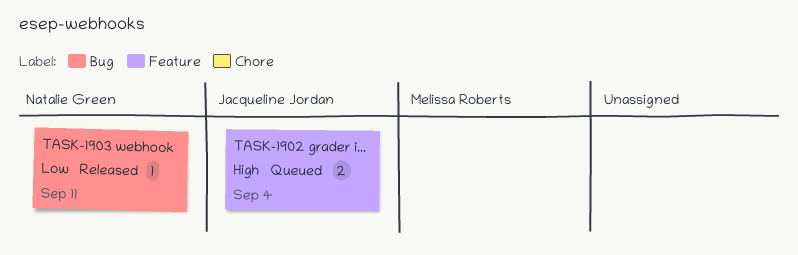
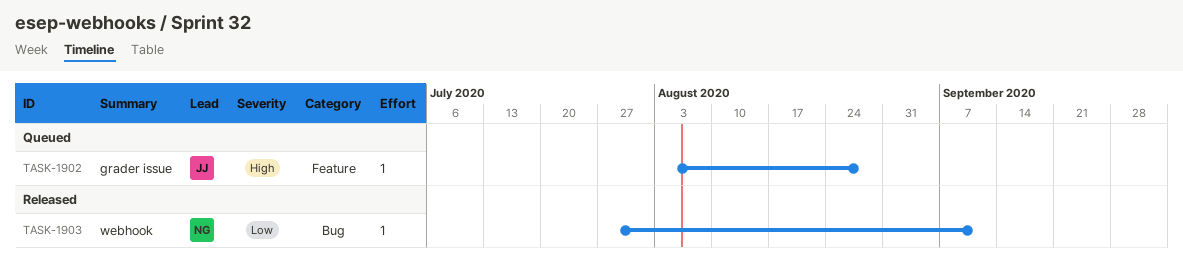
TASK-1902, estimate: 2 -> 1
TASK-1902, due: Sep 4 -> Aug 28

